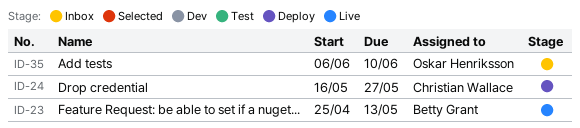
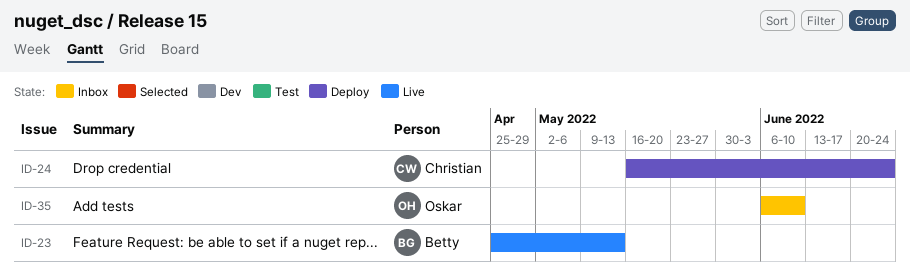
ID-24, due: May 27 -> Jun 24

